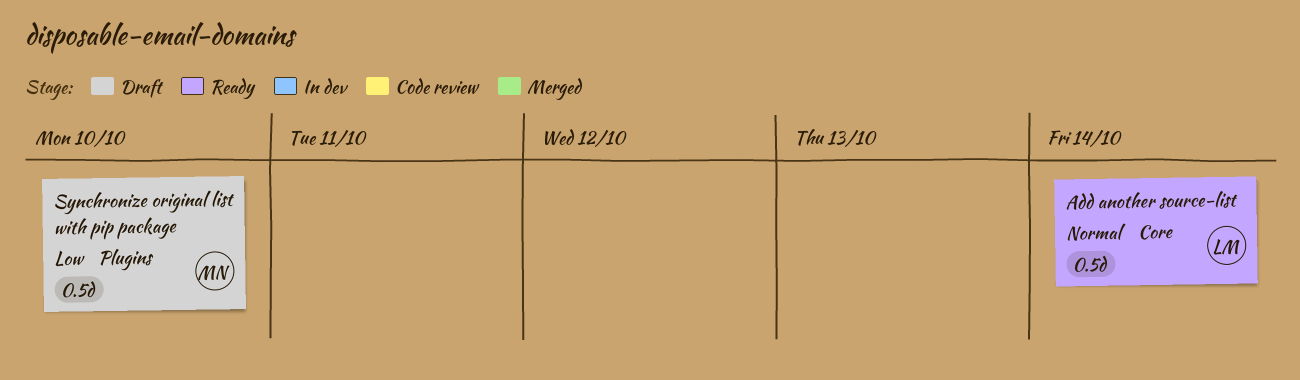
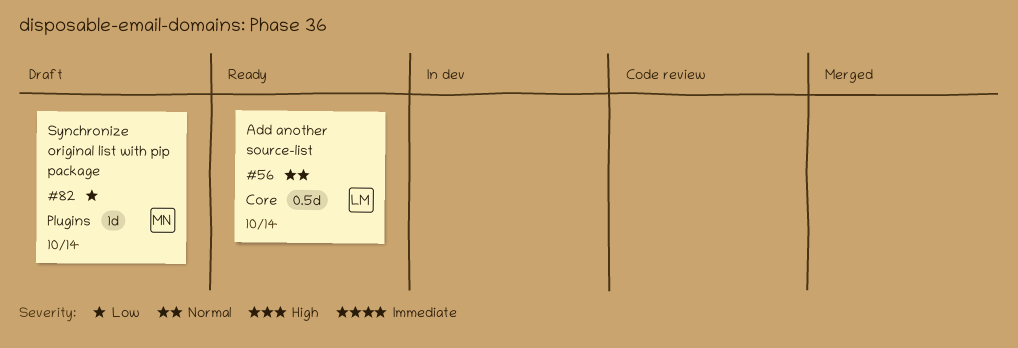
Synchronize original list with pip package, estimate: 0.5d -> 1d
Synchronize original list with pip package, due: Oct 10 -> Oct 14

